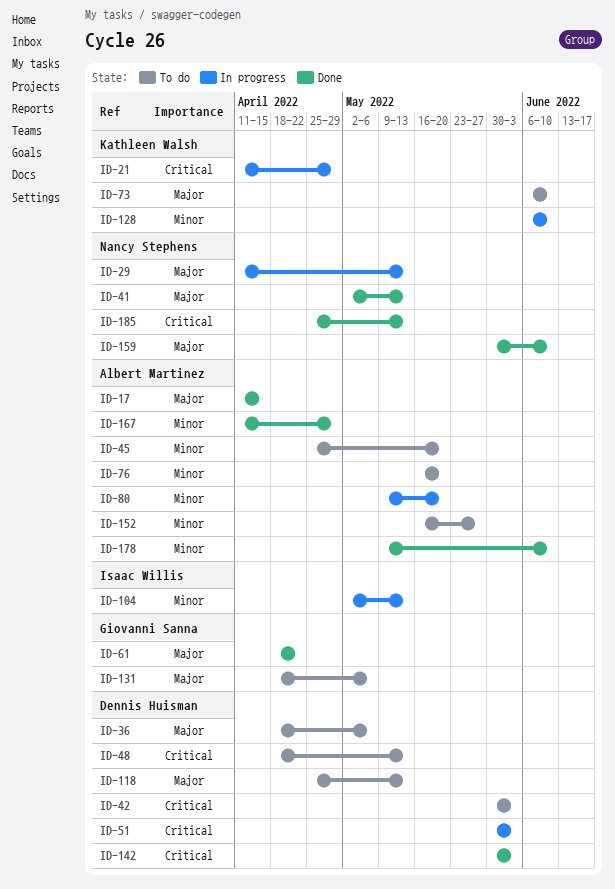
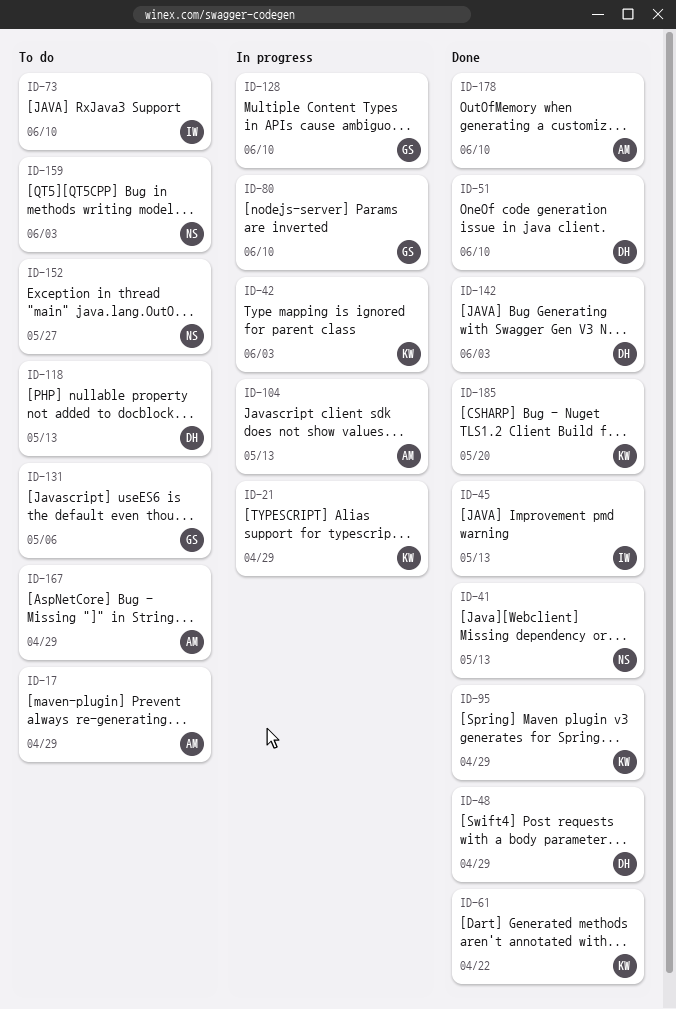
ID-17, status: Done -> To do
ID-17, due: Apr 15 -> Apr 29
ID-29: present -> none
ID-36: present -> none
ID-42, status: To do -> In progress
ID-42, owner: Dennis Huisman -> Kathleen Walsh
ID-45, status: To do -> Done
ID-45, owner: Albert Martinez -> Isaac Willis
ID-45, due: May 20 -> May 13
ID-48, status: To do -> Done
ID-48, due: May 13 -> Apr 29
ID-51, status: In progress -> Done
ID-51, due: Jun 3 -> Jun 10
ID-61, owner: Giovanni Sanna -> Kathleen Walsh
ID-73, owner: Kathleen Walsh -> Isaac Willis
ID-76: present -> none
ID-80, owner: Albert Martinez -> Giovanni Sanna
ID-80, due: May 20 -> Jun 10
ID-95: none -> present
ID-104, owner: Isaac Willis -> Albert Martinez
ID-128, owner: Kathleen Walsh -> Giovanni Sanna
ID-152, owner: Albert Martinez -> Nancy Stephens
ID-159, status: Done -> To do
ID-159, due: Jun 10 -> Jun 3
ID-167, status: Done -> To do
ID-185, owner: Nancy Stephens -> Kathleen Walsh
ID-185, due: May 13 -> May 20

